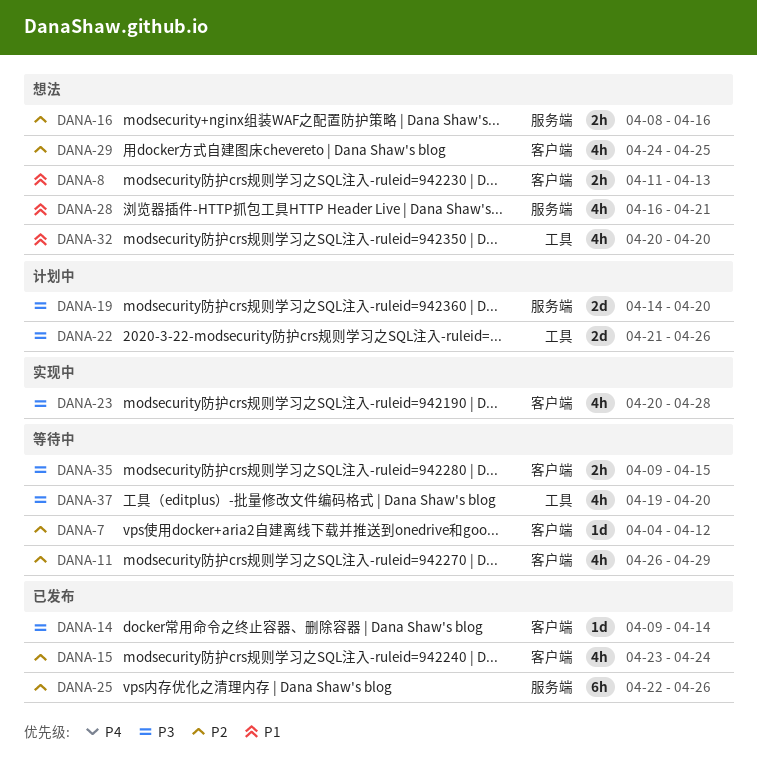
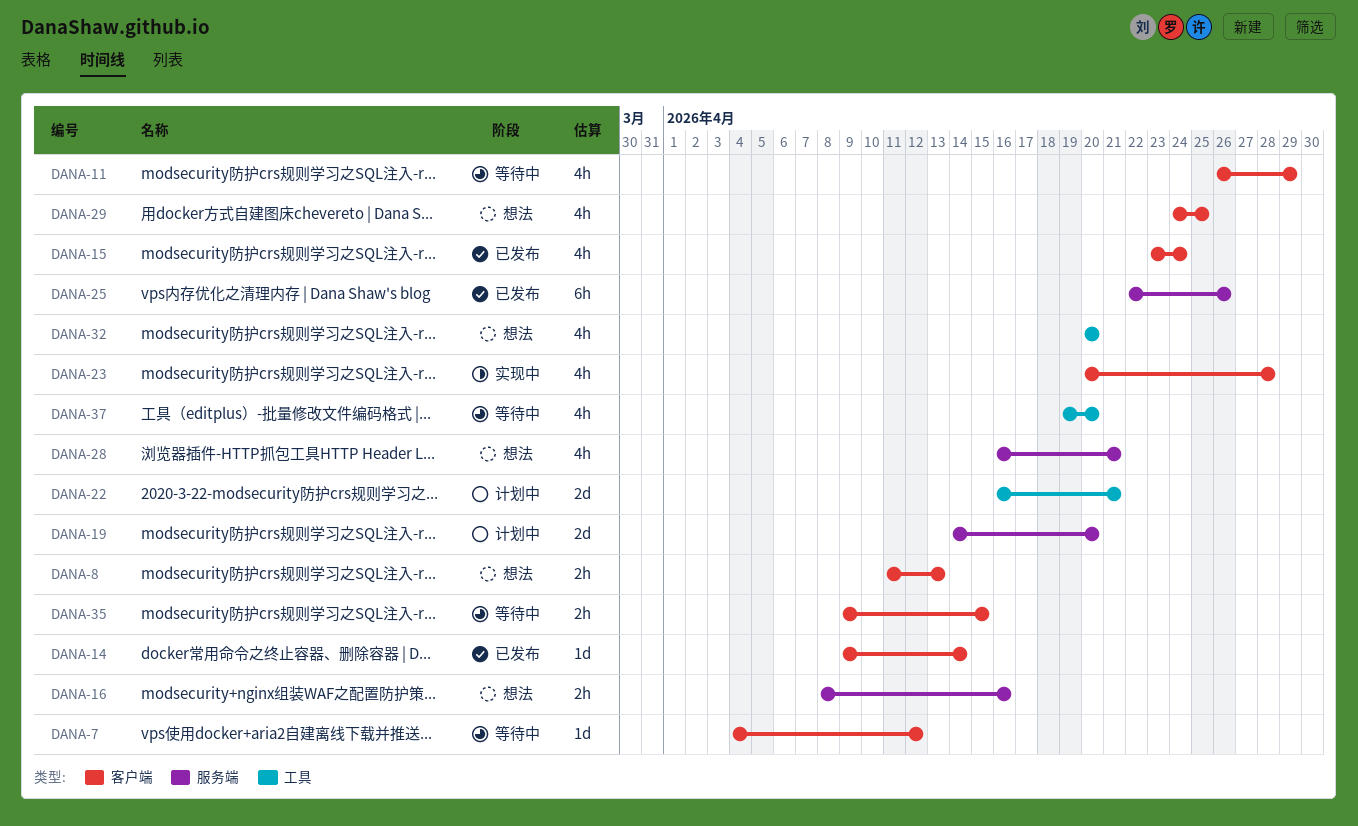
DANA-22, start: Apr 21 -> Apr 16
DANA-22, due: Apr 26 -> Apr 21

